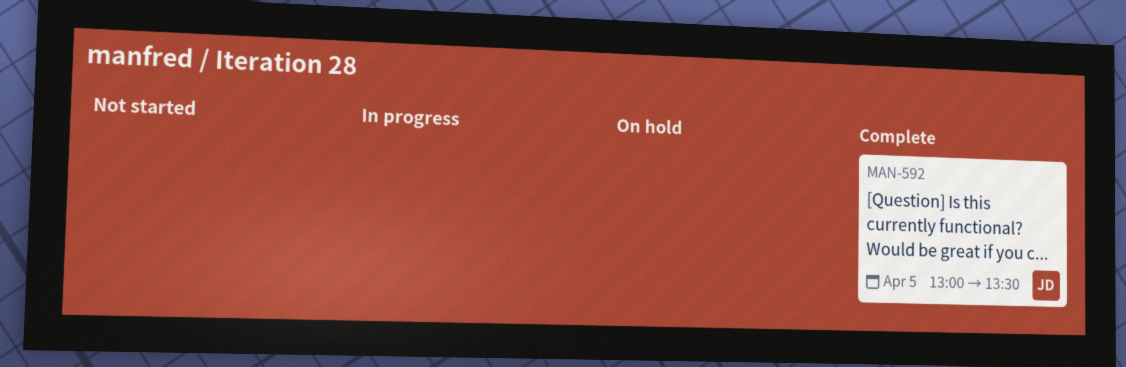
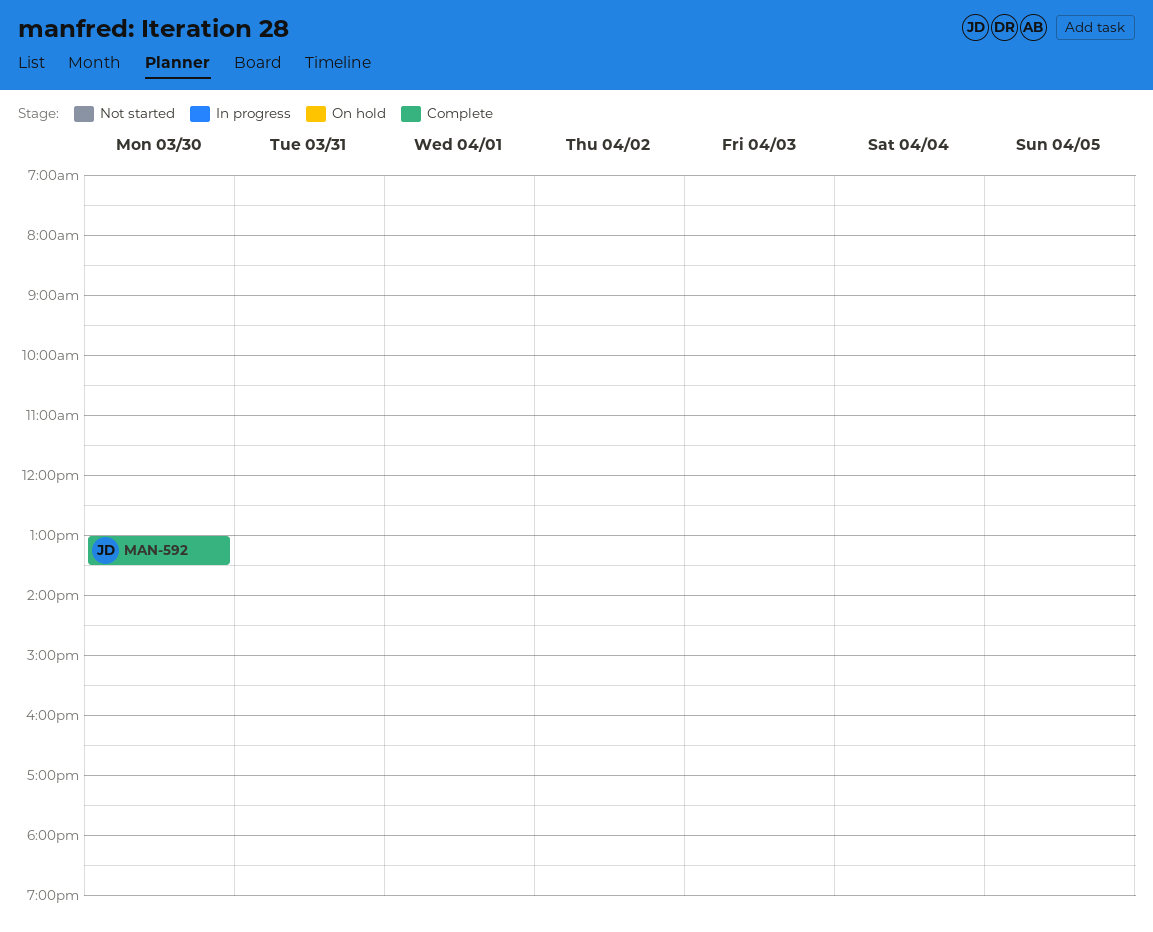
MAN-592, day: Apr 5 -> Mar 30

